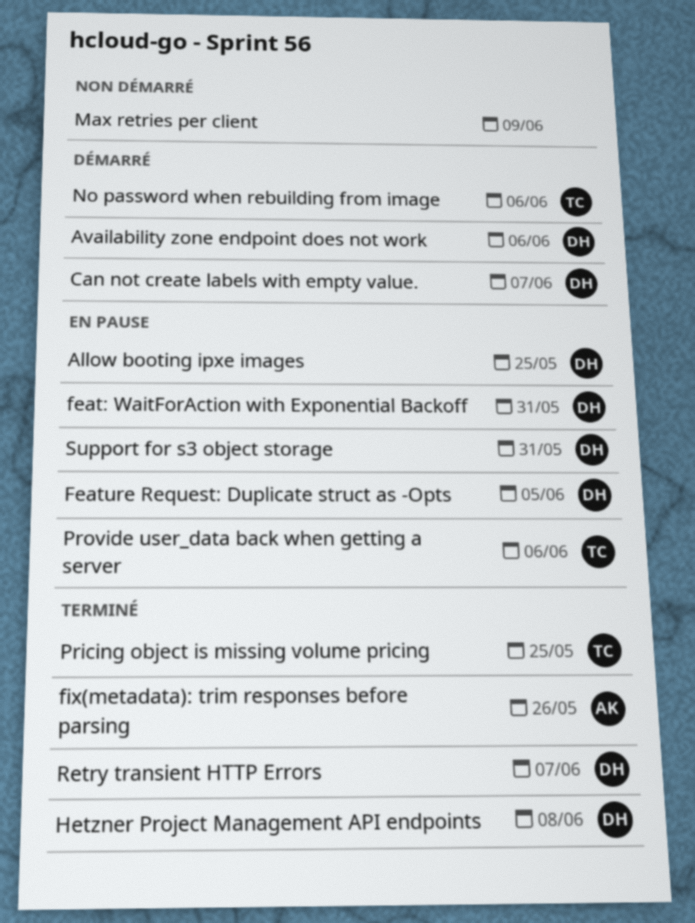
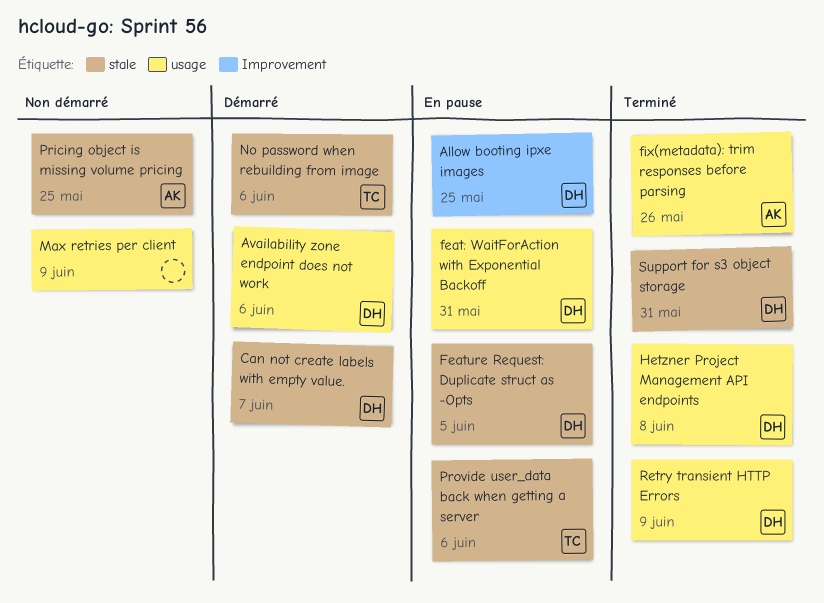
Pricing object is missing volume pricing, status: Terminé -> Non démarré
Pricing object is missing volume pricing, owner: TC -> AK
Retry transient HTTP Errors, due: Jun 7 -> Jun 9
Support for s3 object storage, status: En pause -> Terminé

